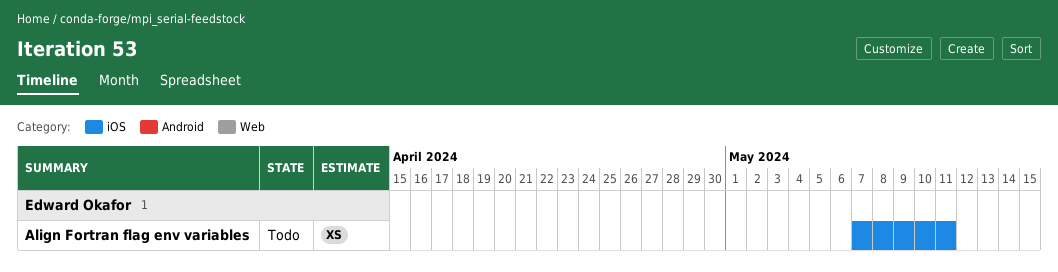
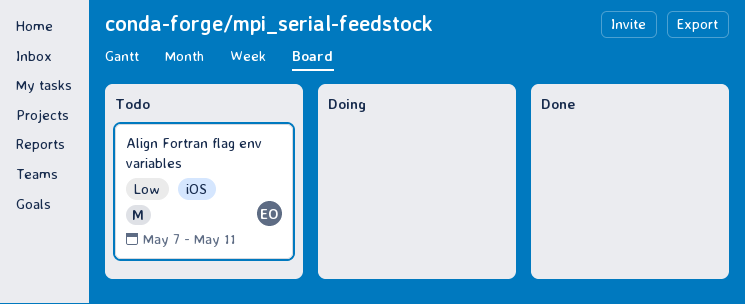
Align Fortran flag env variables, estimate: XS -> M

